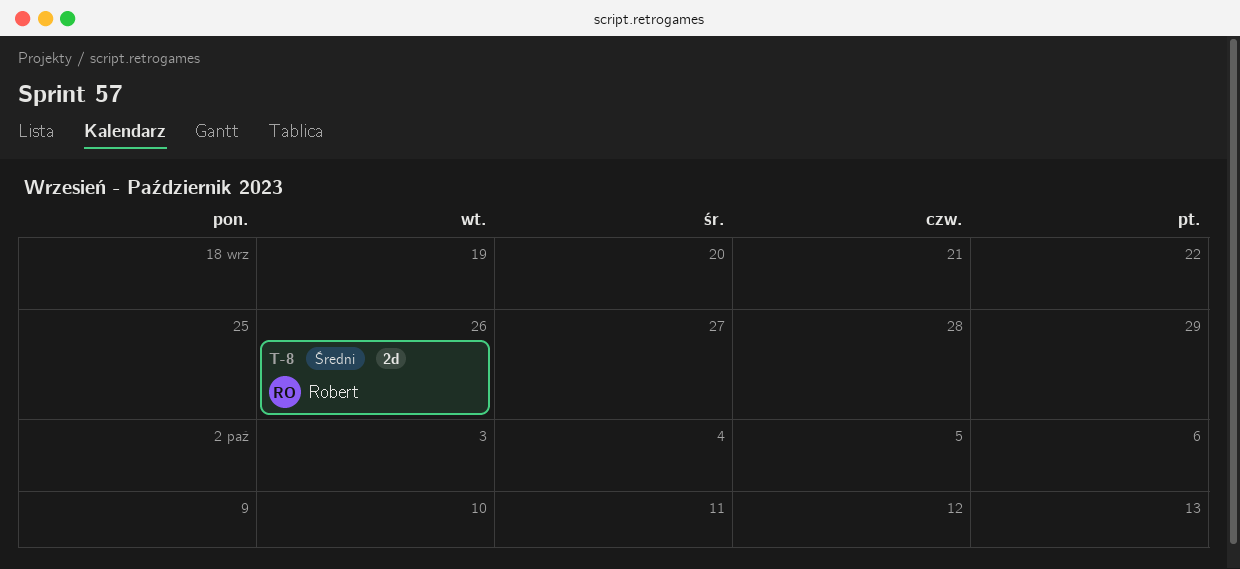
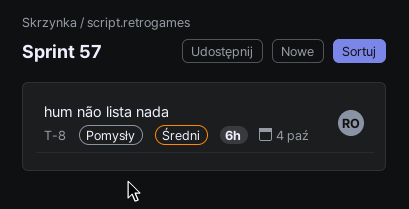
T-8, estimate: 2d -> 6h
T-8, due: Sep 26 -> Oct 4

